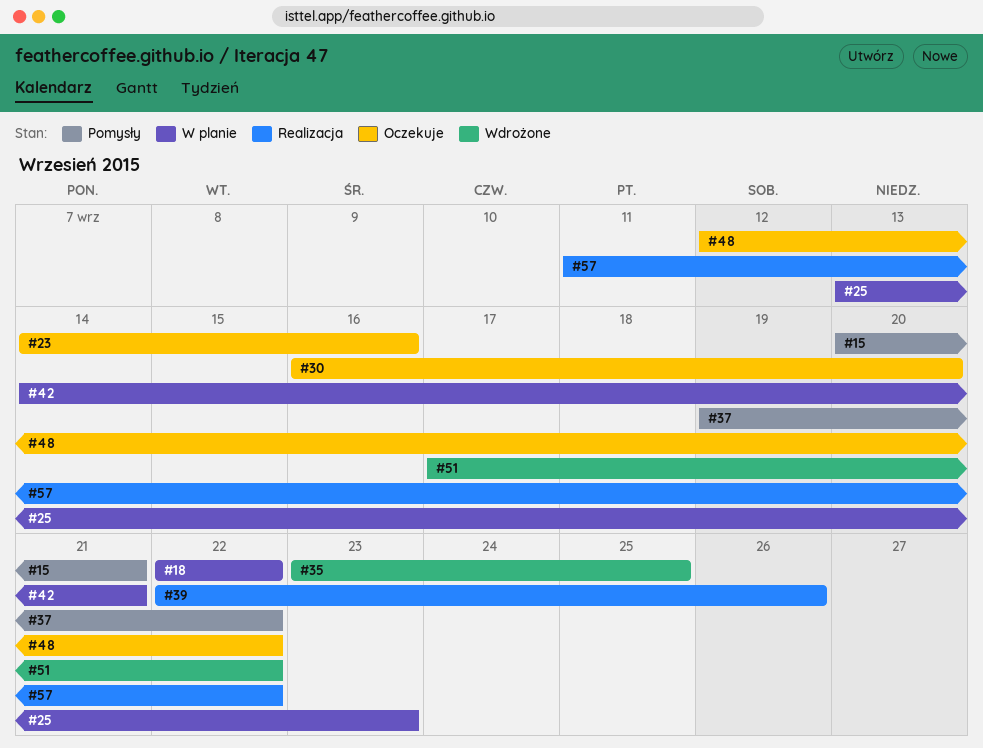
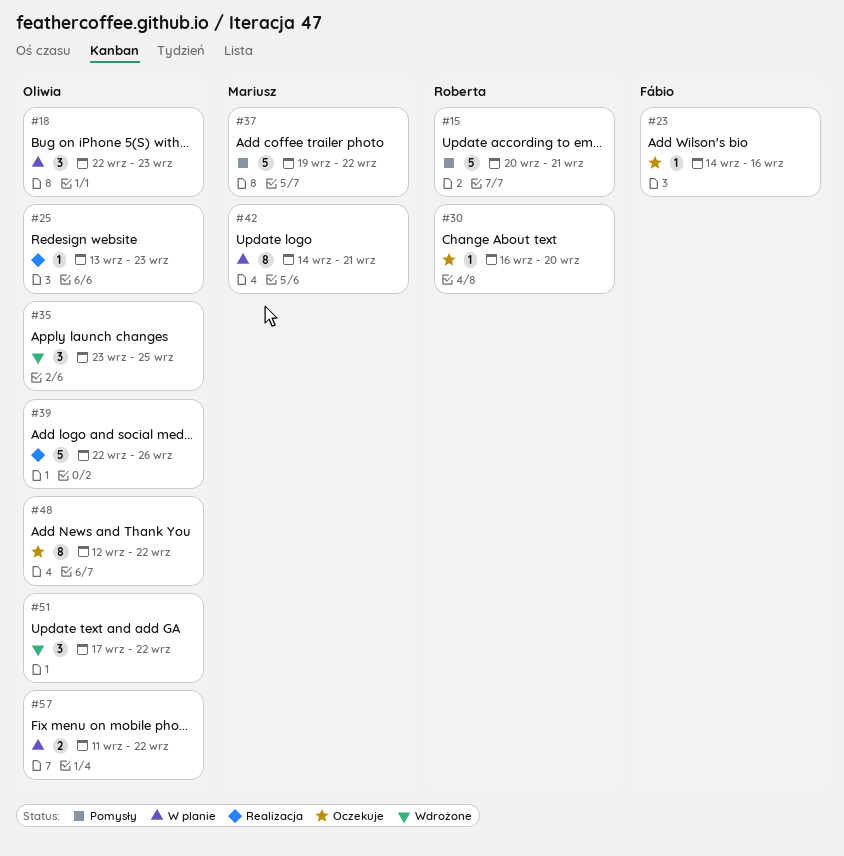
#18, due: Sep 22 -> Sep 23
#25, status: W planie -> Realizacja
#57, status: Realizacja -> W planie

